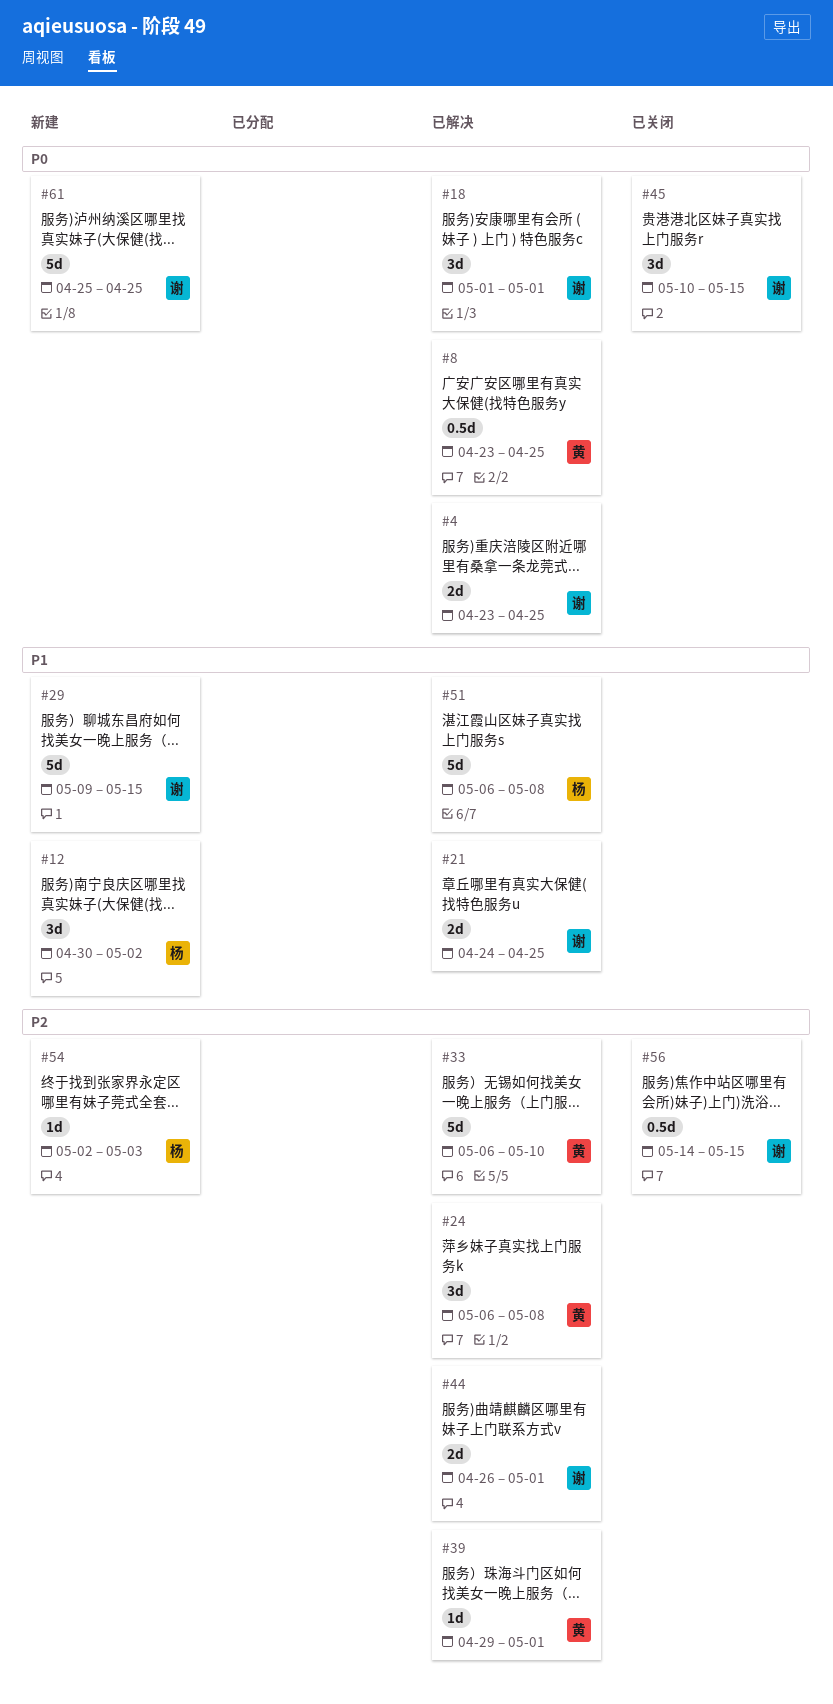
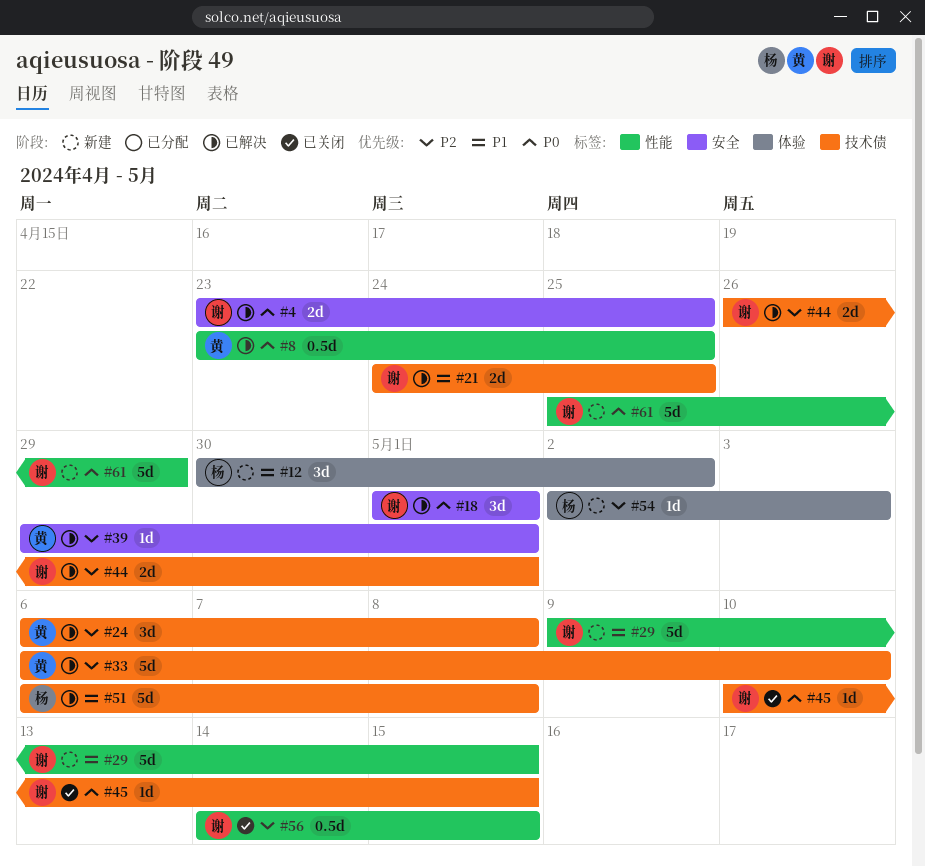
#45, estimate: 3d -> 1d
#61, due: Apr 25 -> Apr 29

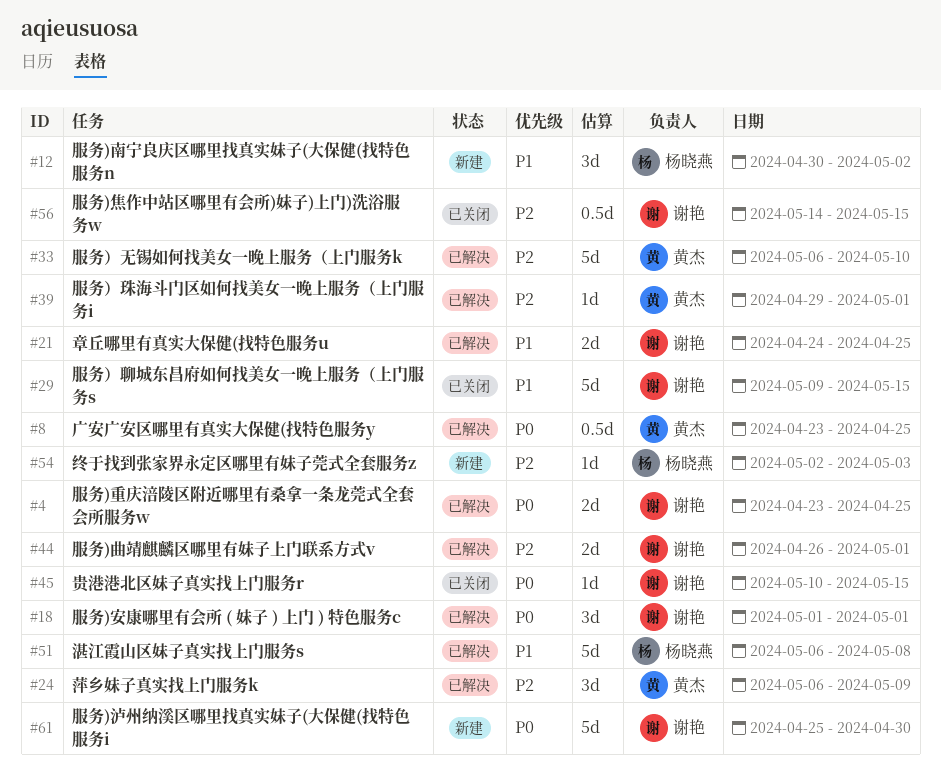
#24, due: May 8 -> May 9
#29, status: 新建 -> 已关闭
#61, due: Apr 29 -> Apr 30

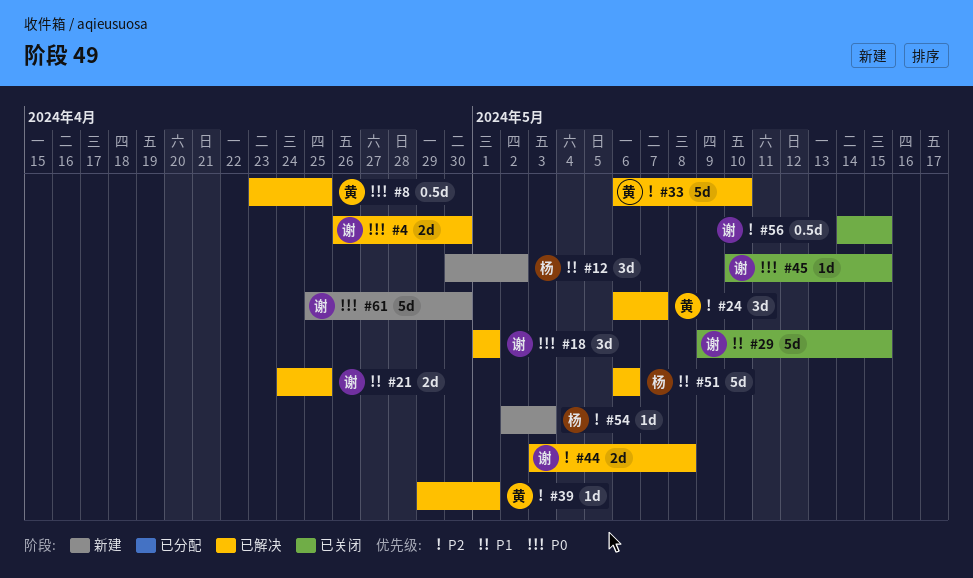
#4, start: Apr 23 -> Apr 26
#4, due: Apr 25 -> Apr 30
#24, due: May 9 -> May 7
#44, start: Apr 26 -> May 3
#44, due: May 1 -> May 8
#51, due: May 8 -> May 6

